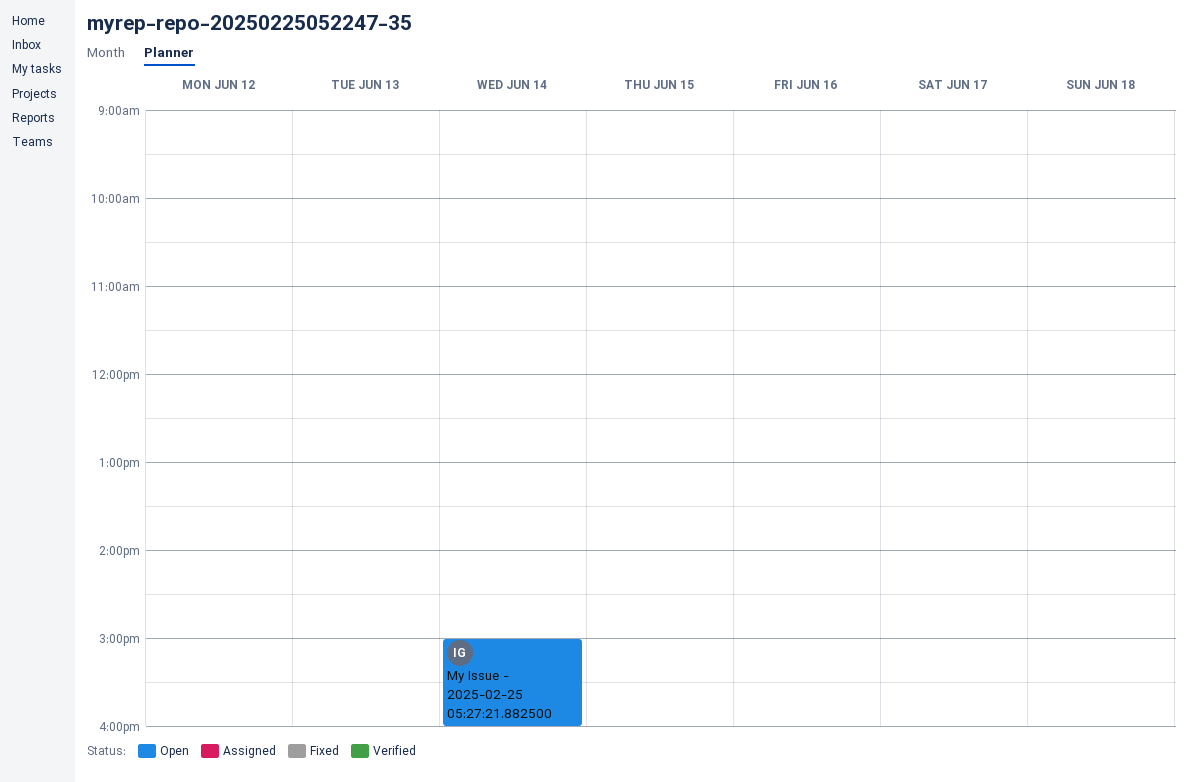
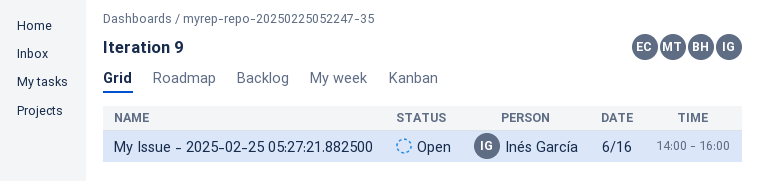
My Issue - 2025-02-25 05:27:21.882500, day: Jun 14 -> Jun 16
My Issue - 2025-02-25 05:27:21.882500, begins: 15:00 -> 14:00

